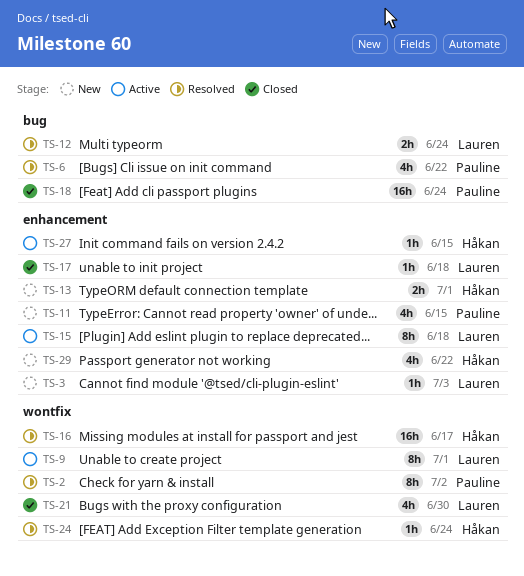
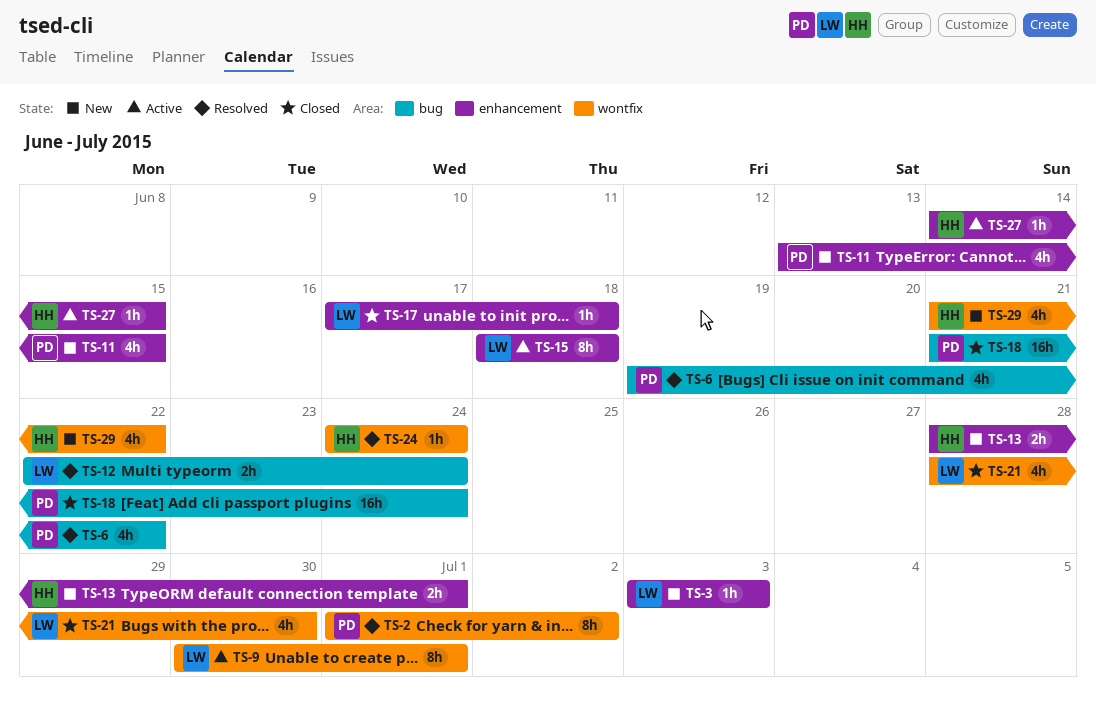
TS-16: present -> none
TS-29, label: enhancement -> wontfix

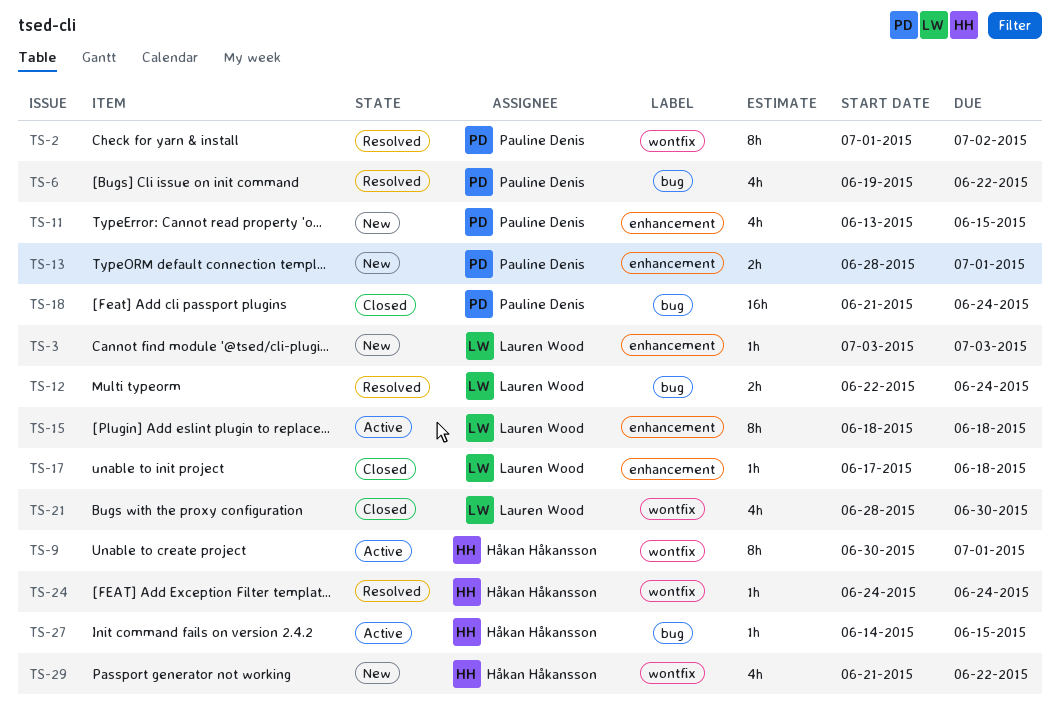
TS-9, owner: Lauren Wood -> Håkan Håkansson
TS-13, owner: Håkan Håkansson -> Pauline Denis
TS-27, label: enhancement -> bug

